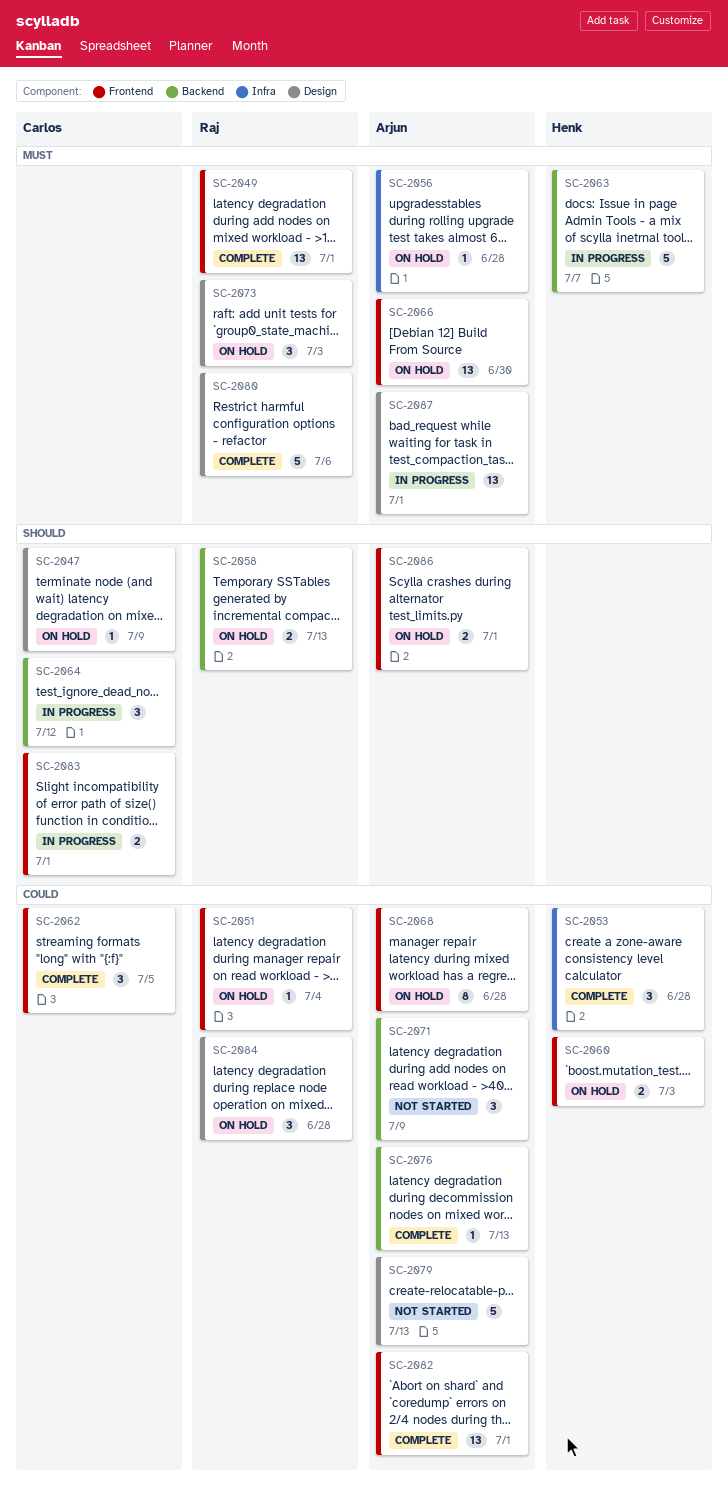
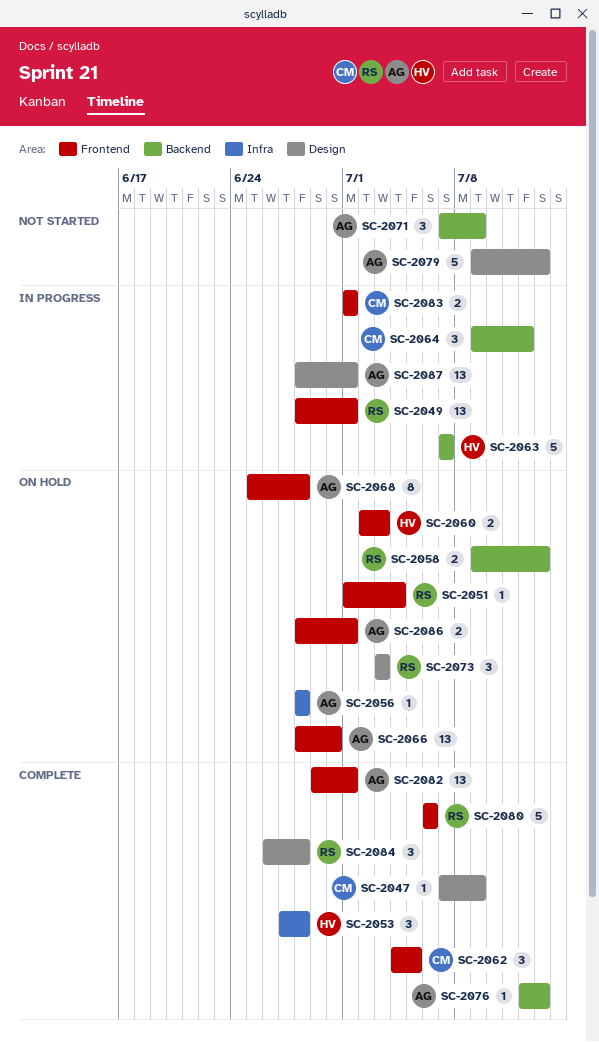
SC-2047, status: On hold -> Complete
SC-2049, status: Complete -> In progress
SC-2080, label: Design -> Frontend
SC-2084, status: On hold -> Complete

